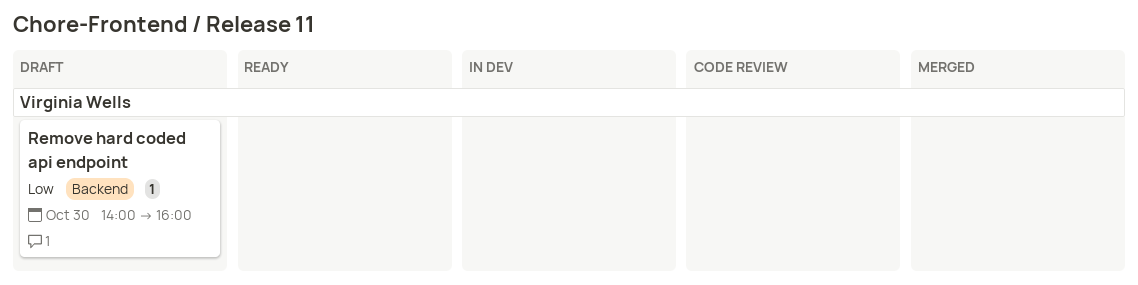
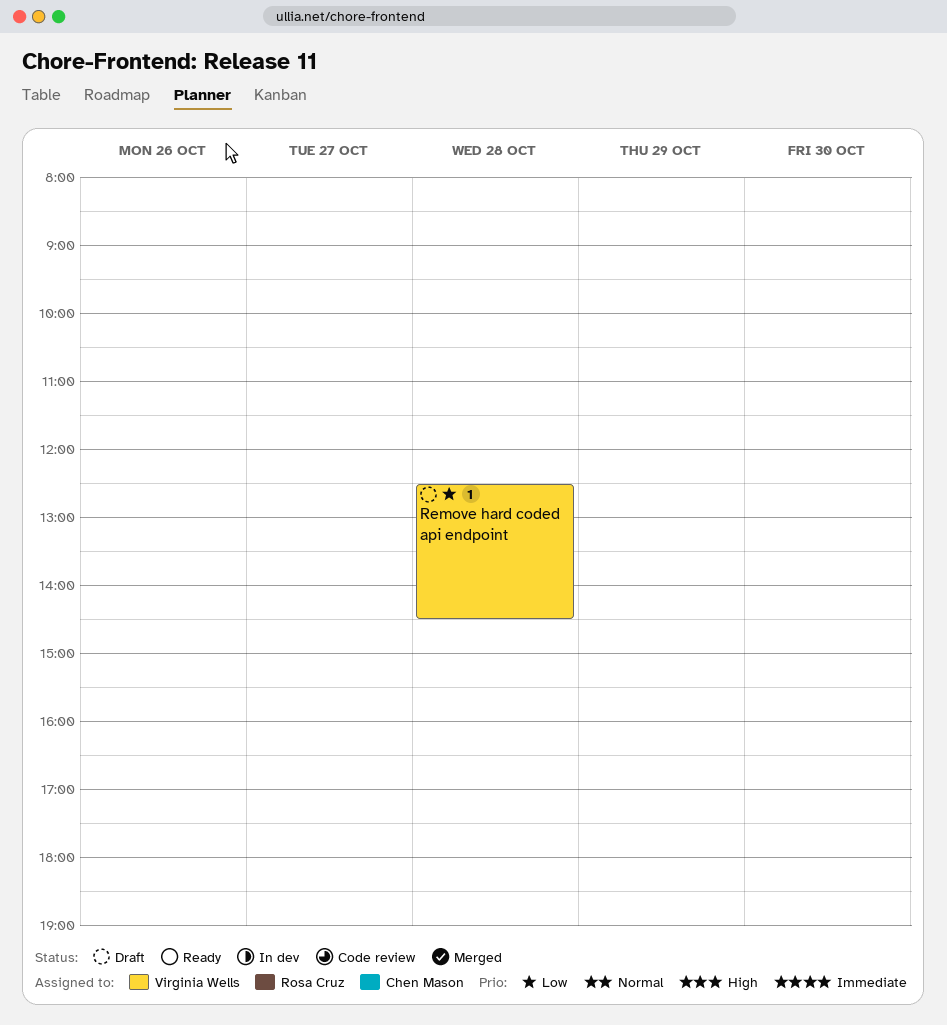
Remove hard coded api endpoint, day: Oct 30 -> Oct 28
Remove hard coded api endpoint, begins: 14:00 -> 12:30
Remove hard coded api endpoint, ends: 16:00 -> 14:30

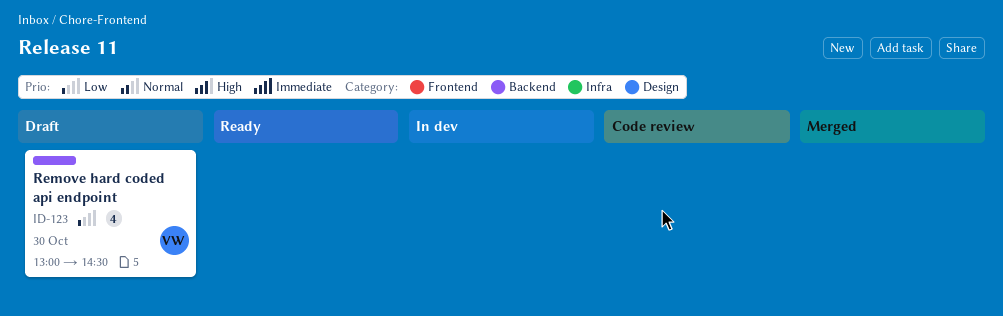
Remove hard coded api endpoint, estimate: 1 -> 4
Remove hard coded api endpoint, day: Oct 28 -> Oct 30
Remove hard coded api endpoint, begins: 12:30 -> 13:00

